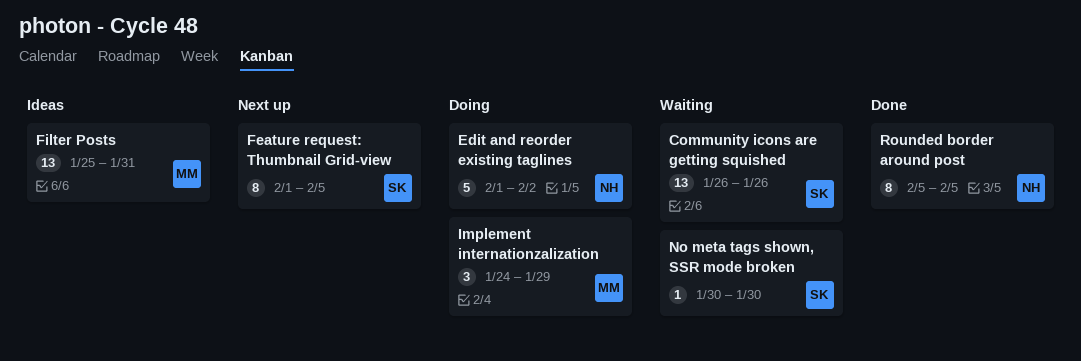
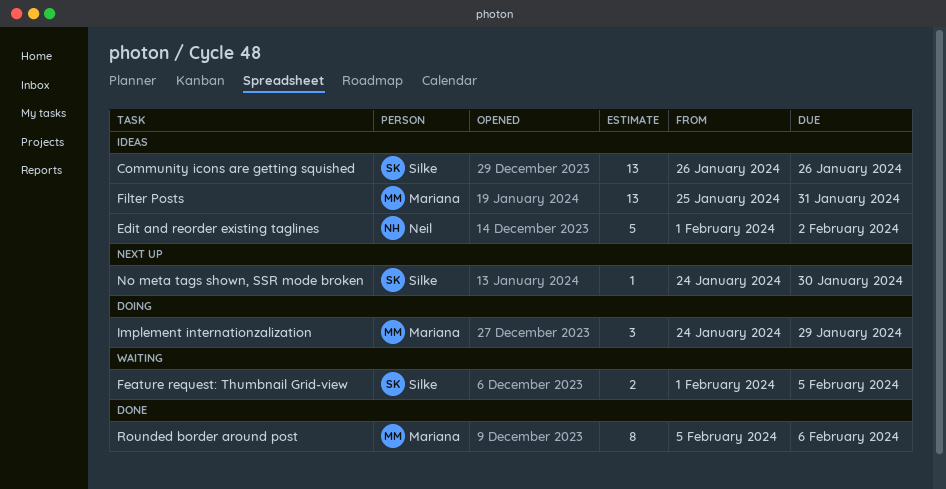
Community icons are getting squished, status: Waiting -> Ideas
Edit and reorder existing taglines, status: Doing -> Ideas
Feature request: Thumbnail Grid-view, status: Next up -> Waiting
Feature request: Thumbnail Grid-view, estimate: 8 -> 2
No meta tags shown, SSR mode broken, status: Waiting -> Next up
No meta tags shown, SSR mode broken, start: Jan 30 -> Jan 24
Rounded border around post, owner: Neil -> Mariana
Rounded border around post, due: Feb 5 -> Feb 6

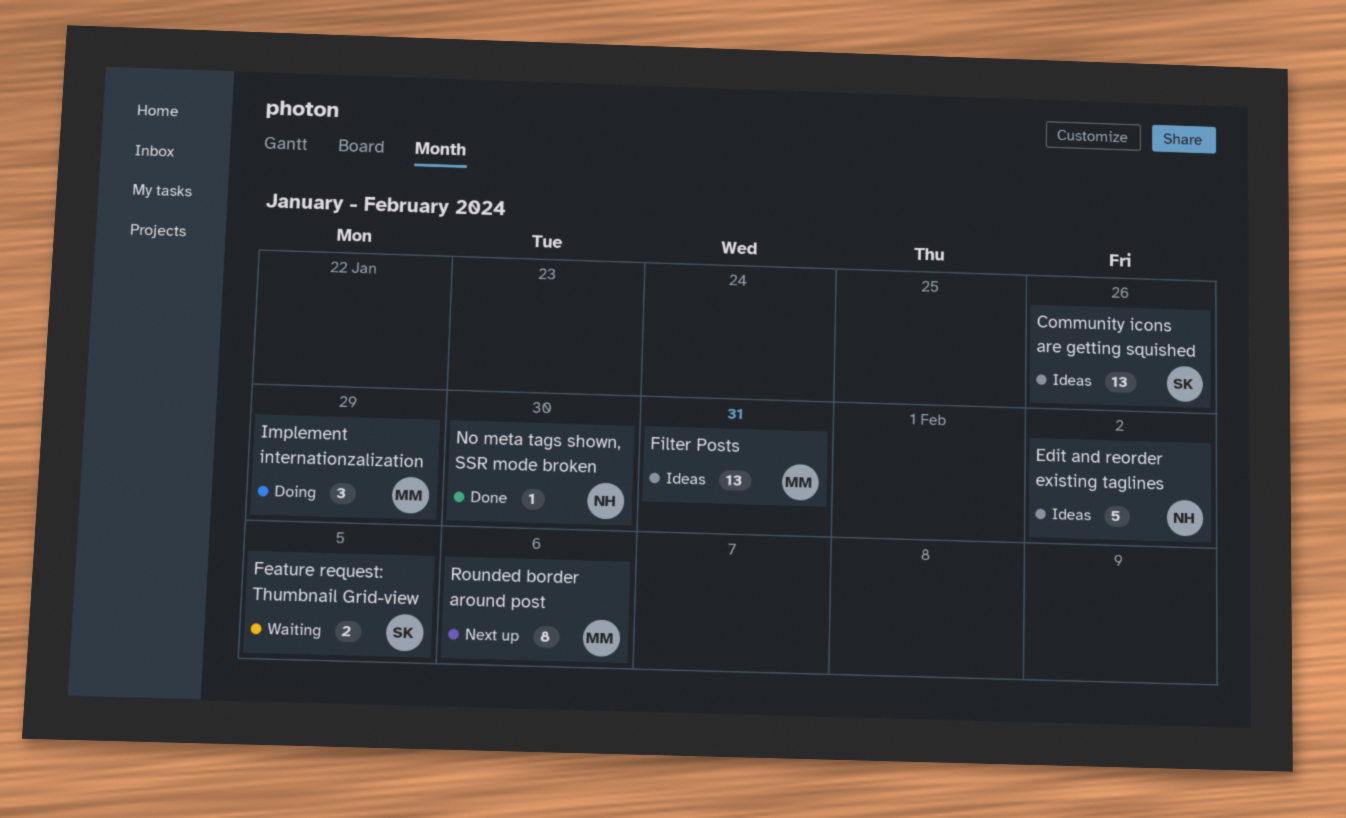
No meta tags shown, SSR mode broken, status: Next up -> Done
No meta tags shown, SSR mode broken, owner: Silke -> Neil
Rounded border around post, status: Done -> Next up

